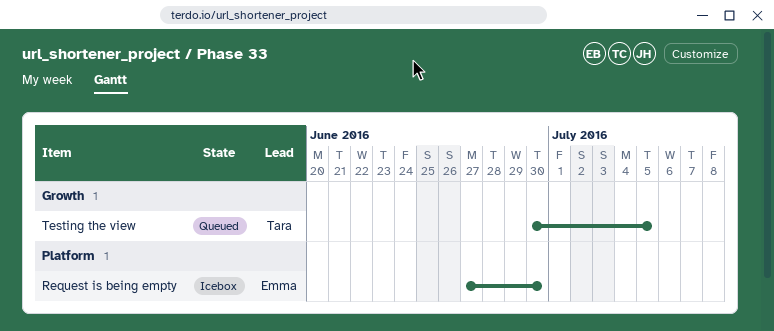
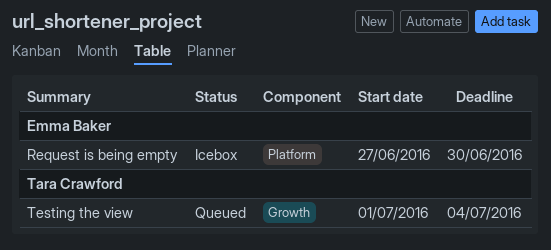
Testing the view, start: Jun 30 -> Jul 1
Testing the view, due: Jul 5 -> Jul 4

